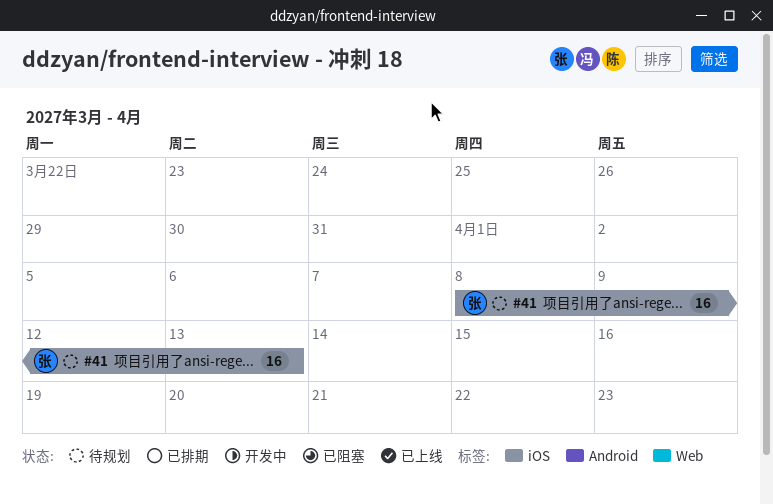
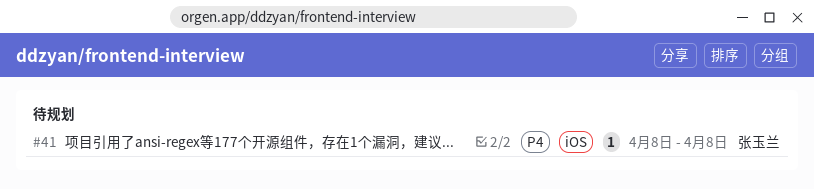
#41, estimate: 16 -> 1
#41, due: Apr 13 -> Apr 8

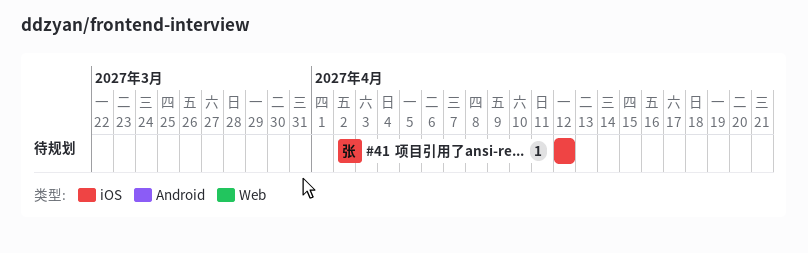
#41, start: Apr 8 -> Apr 12
#41, due: Apr 8 -> Apr 12

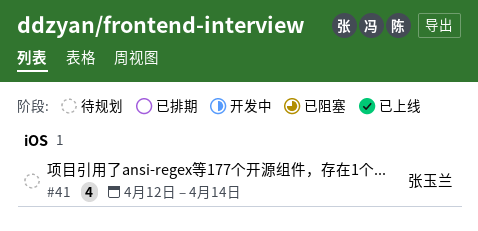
#41, estimate: 1 -> 4
#41, due: Apr 12 -> Apr 14

